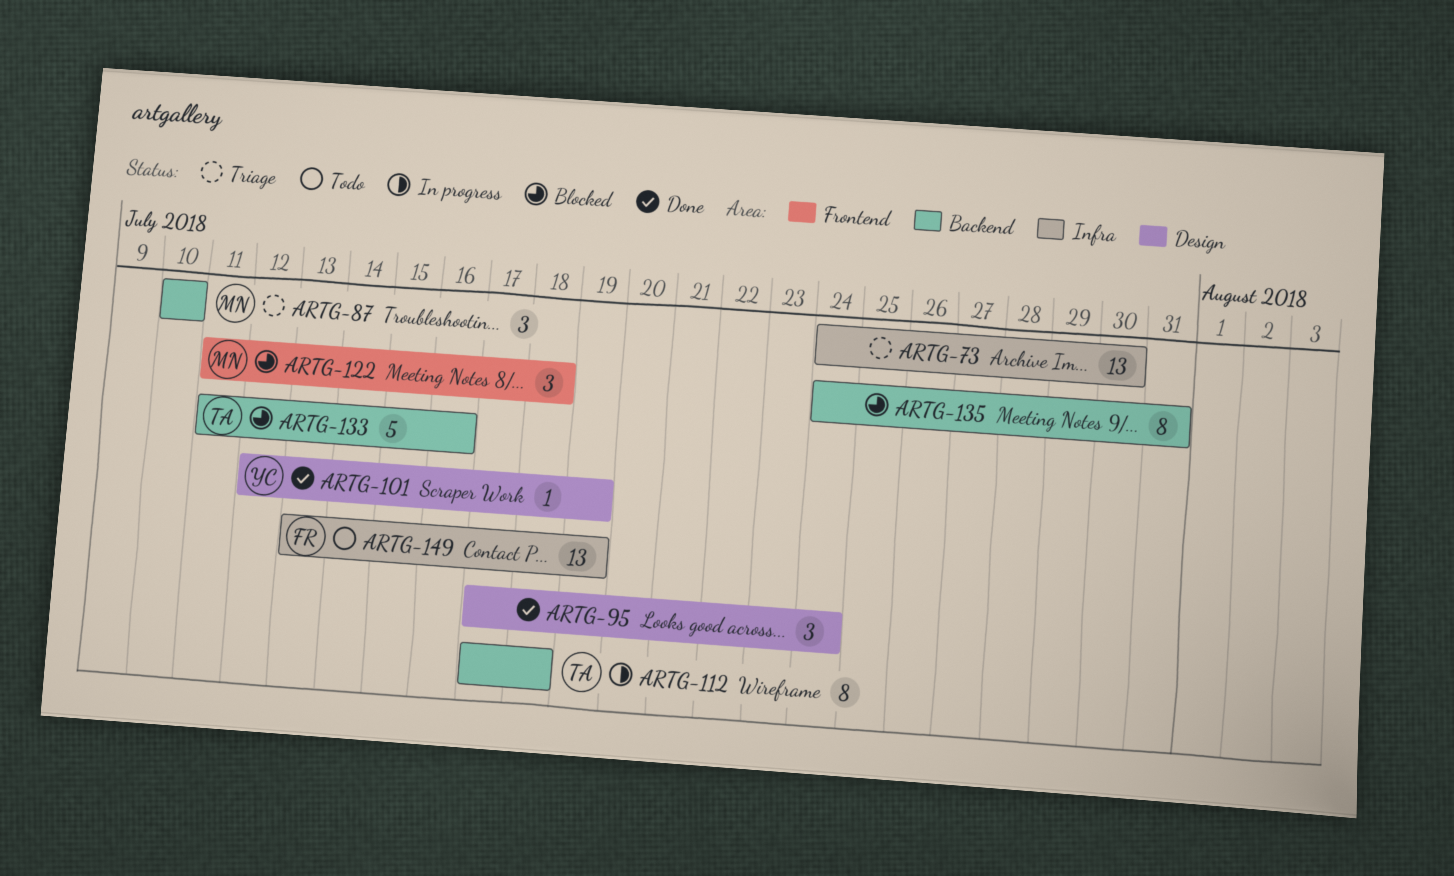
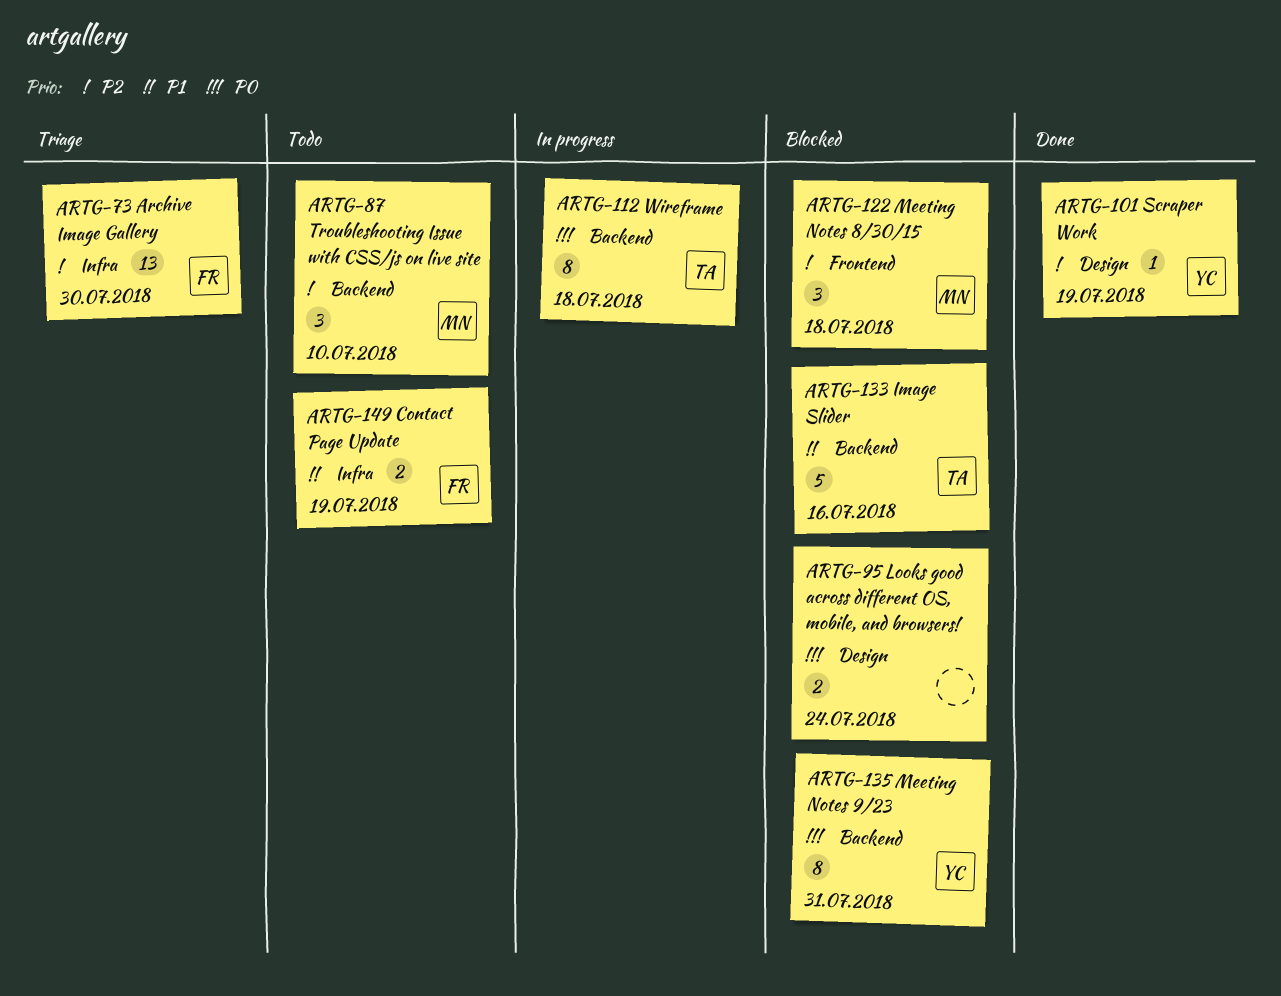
ARTG-73, owner: none -> FR
ARTG-87, status: Triage -> Todo
ARTG-95, status: Done -> Blocked
ARTG-95, estimate: 3 -> 2
ARTG-135, owner: none -> YC
ARTG-149, estimate: 13 -> 2

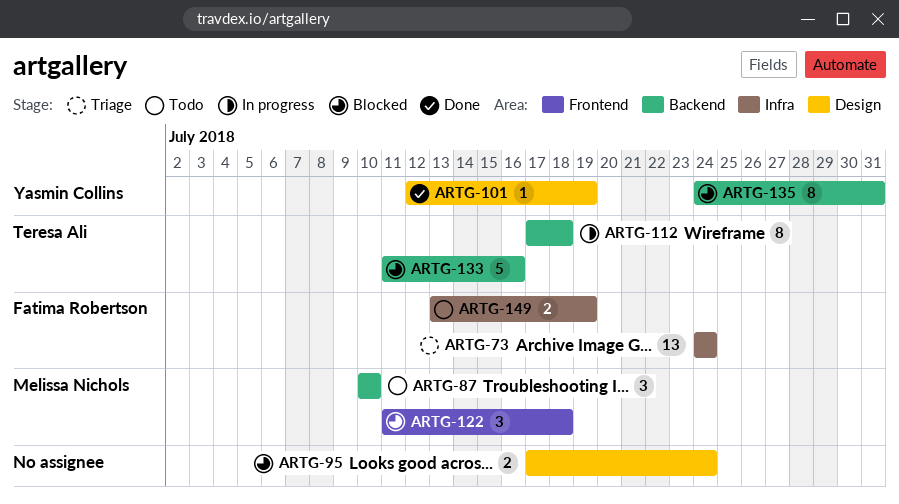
ARTG-73, due: Jul 30 -> Jul 24

